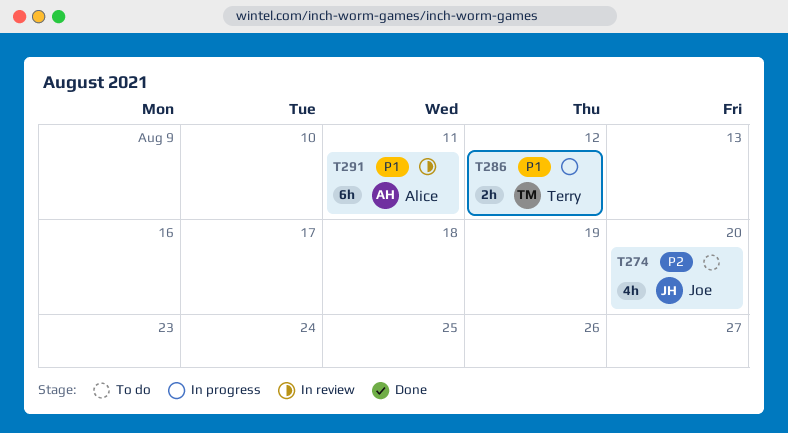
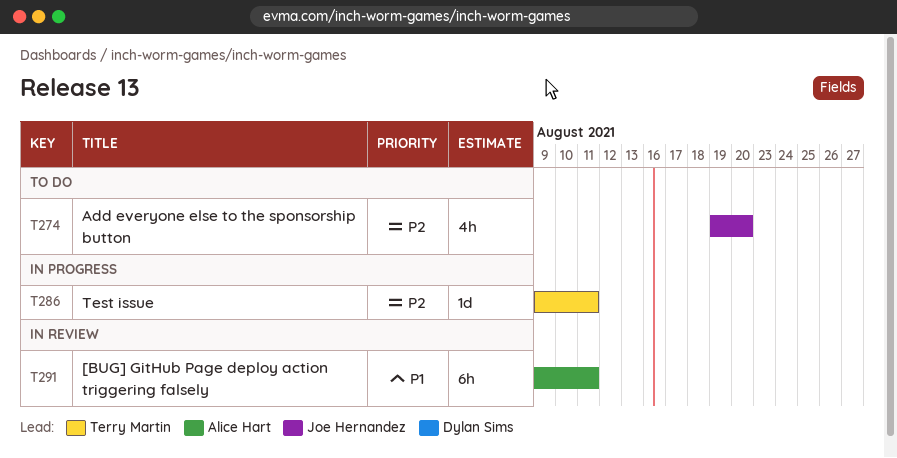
T286, priority: P1 -> P2
T286, estimate: 2h -> 1d
T286, due: Aug 12 -> Aug 11

